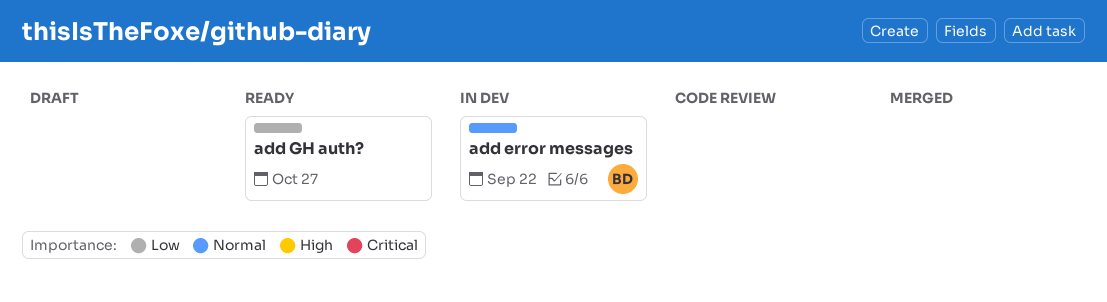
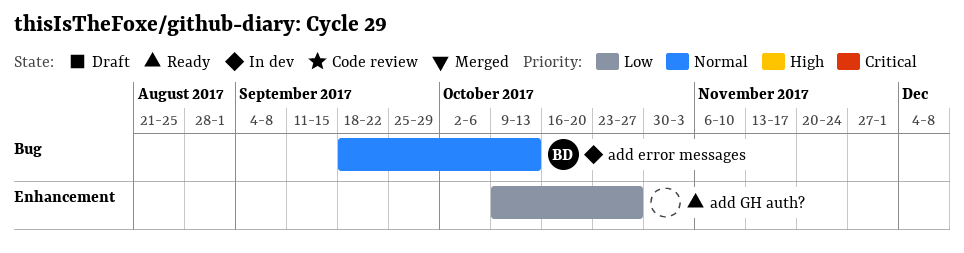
add error messages, due: Sep 22 -> Oct 13

